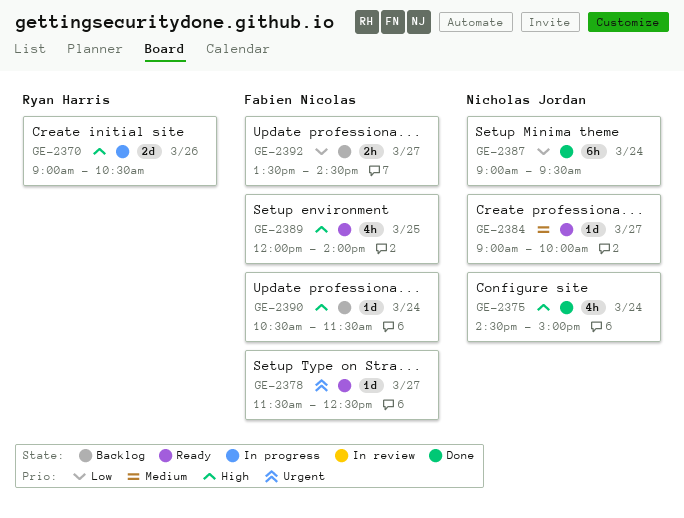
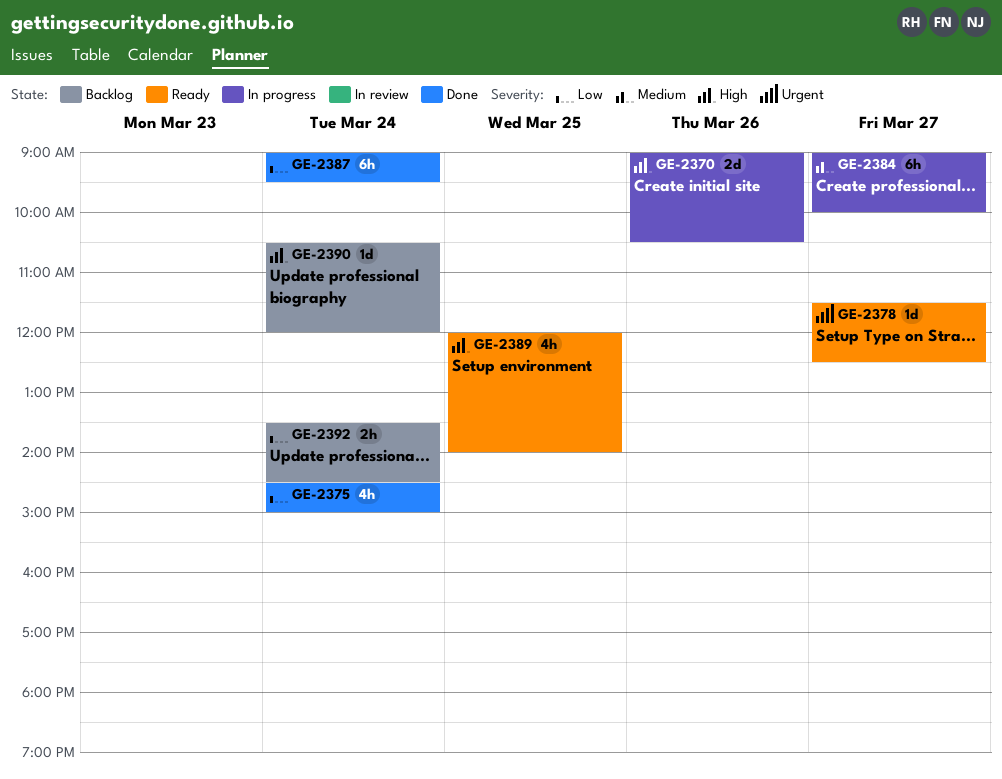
GE-2375, priority: High -> Low
GE-2384, status: Ready -> In progress
GE-2384, estimate: 1d -> 6h
GE-2390, ends: 11:30 -> 12:00
GE-2392, day: Mar 27 -> Mar 24

